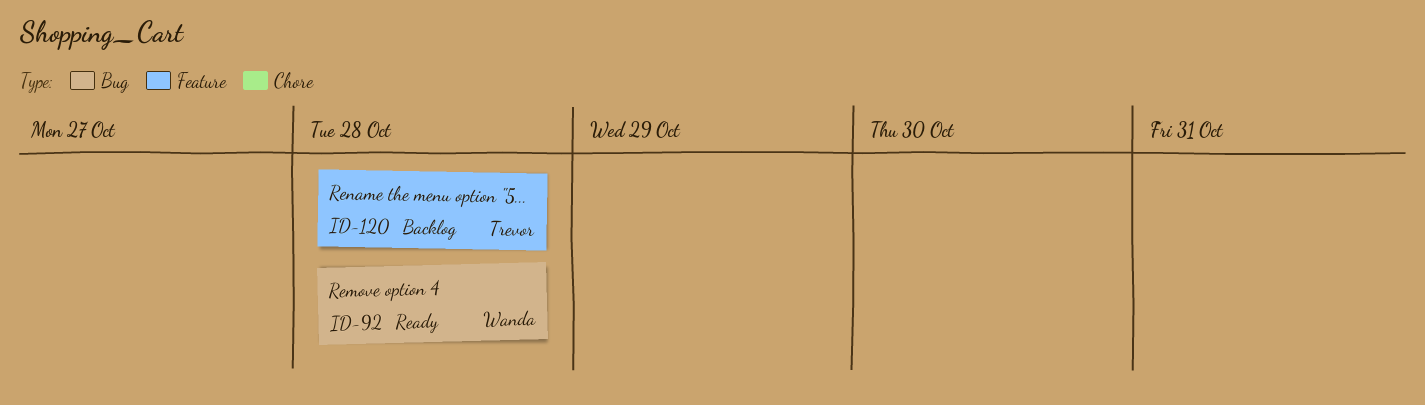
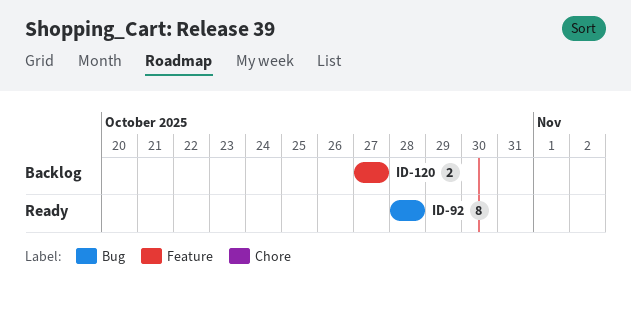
ID-120, due: Oct 28 -> Oct 27

